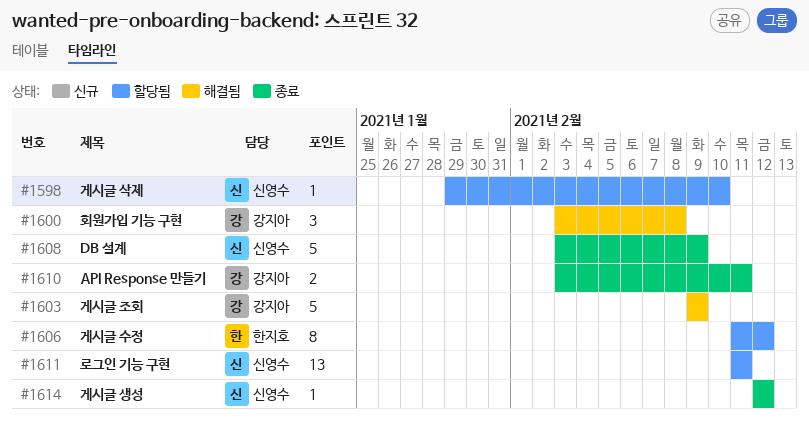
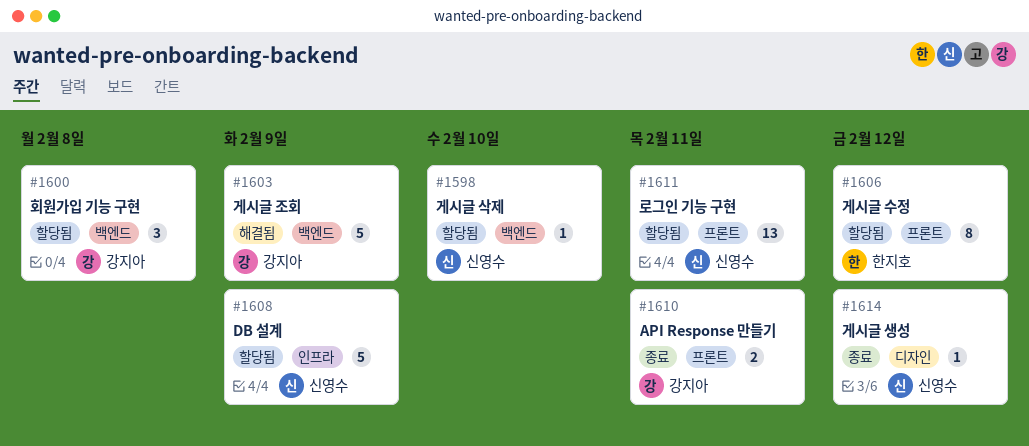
#1600, status: 해결됨 -> 할당됨
#1608, status: 종료 -> 할당됨

